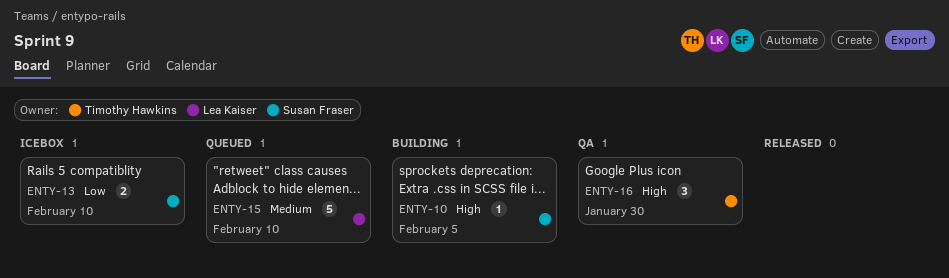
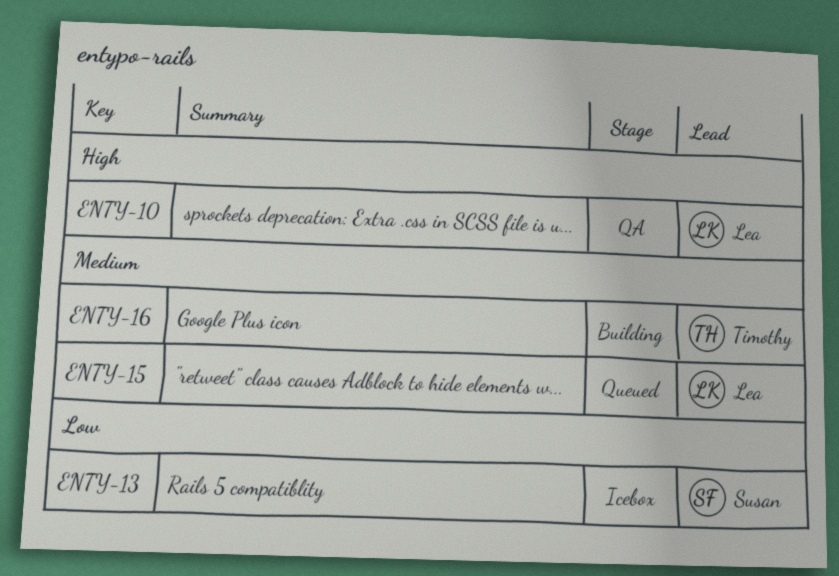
ENTY-10, status: Building -> QA
ENTY-10, owner: Susan Fraser -> Lea Kaiser
ENTY-16, status: QA -> Building
ENTY-16, priority: High -> Medium

